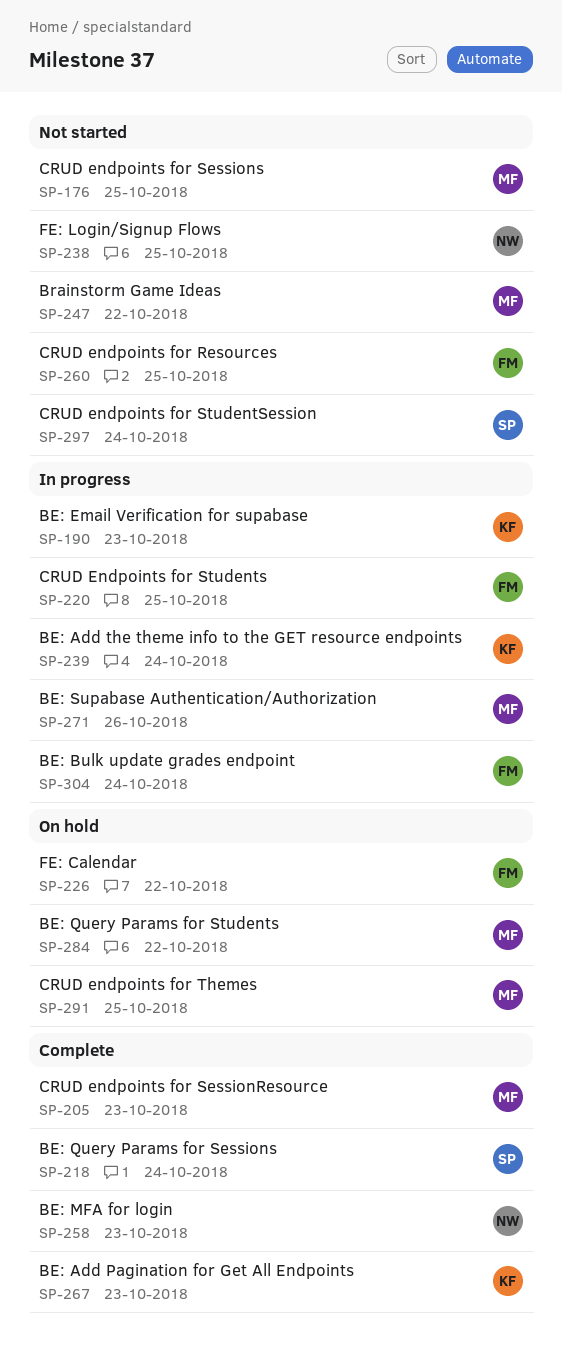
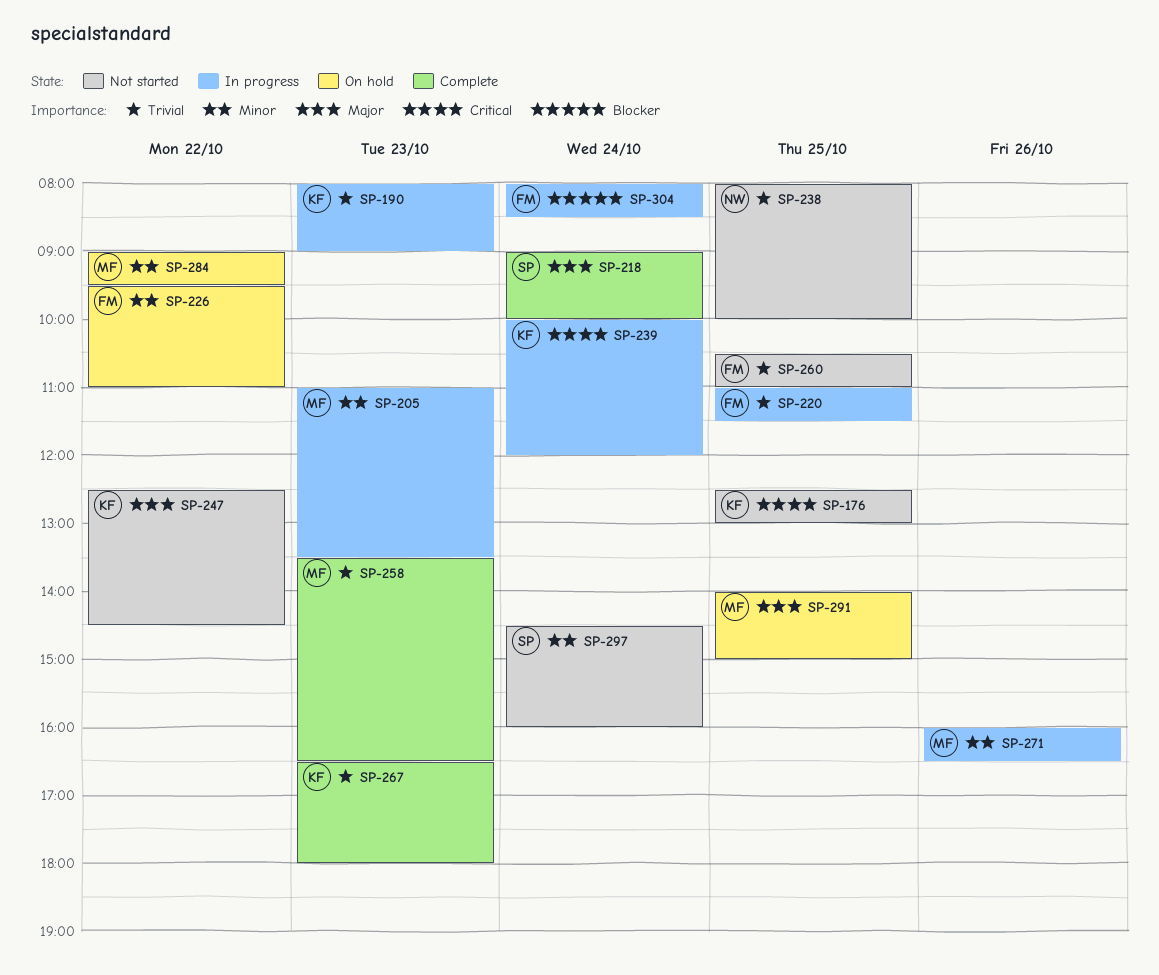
SP-176, owner: MF -> KF
SP-205, status: Complete -> In progress
SP-247, owner: MF -> KF
SP-258, owner: NW -> MF

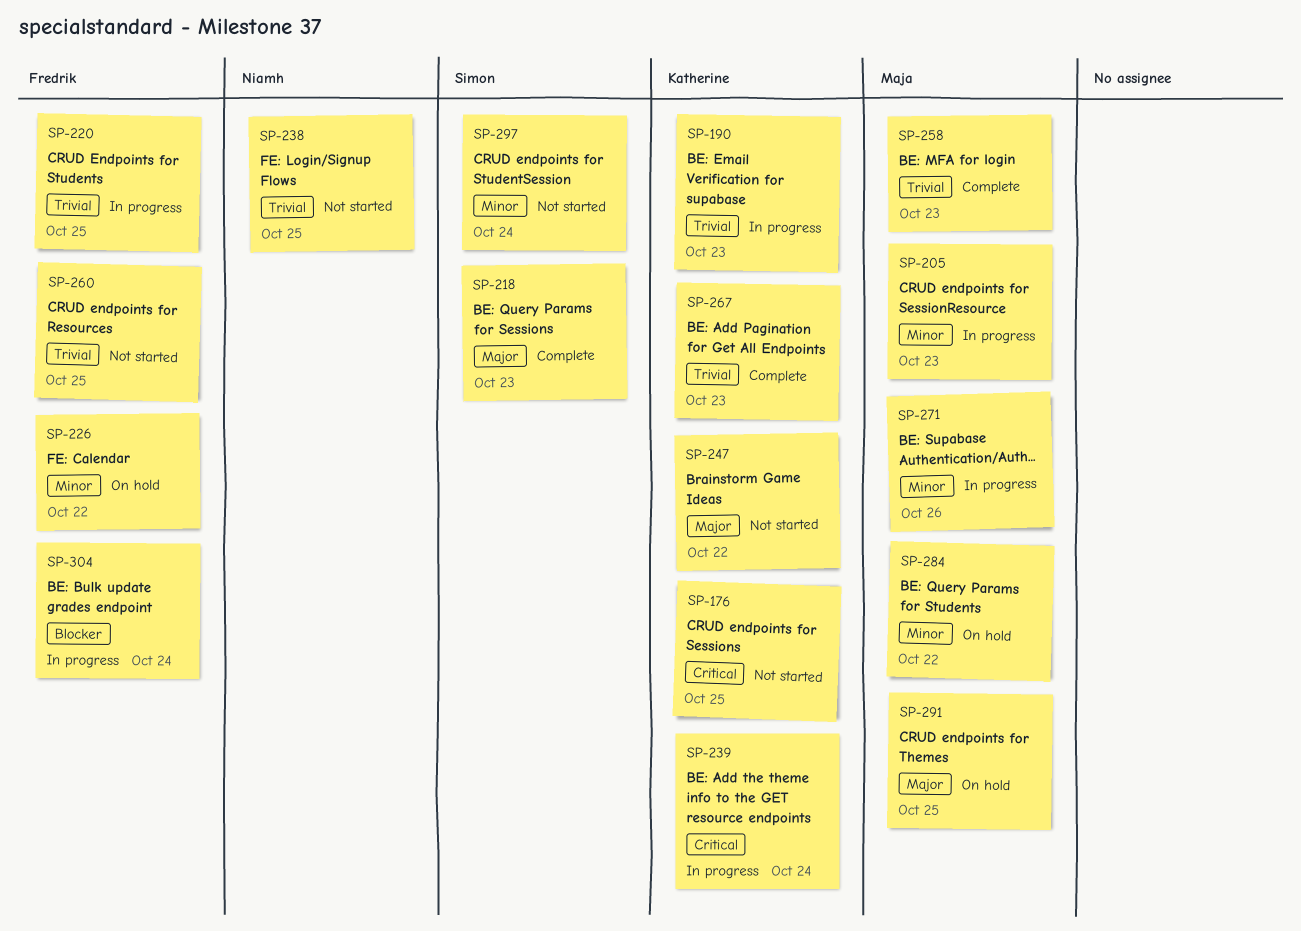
SP-218, day: Oct 24 -> Oct 23

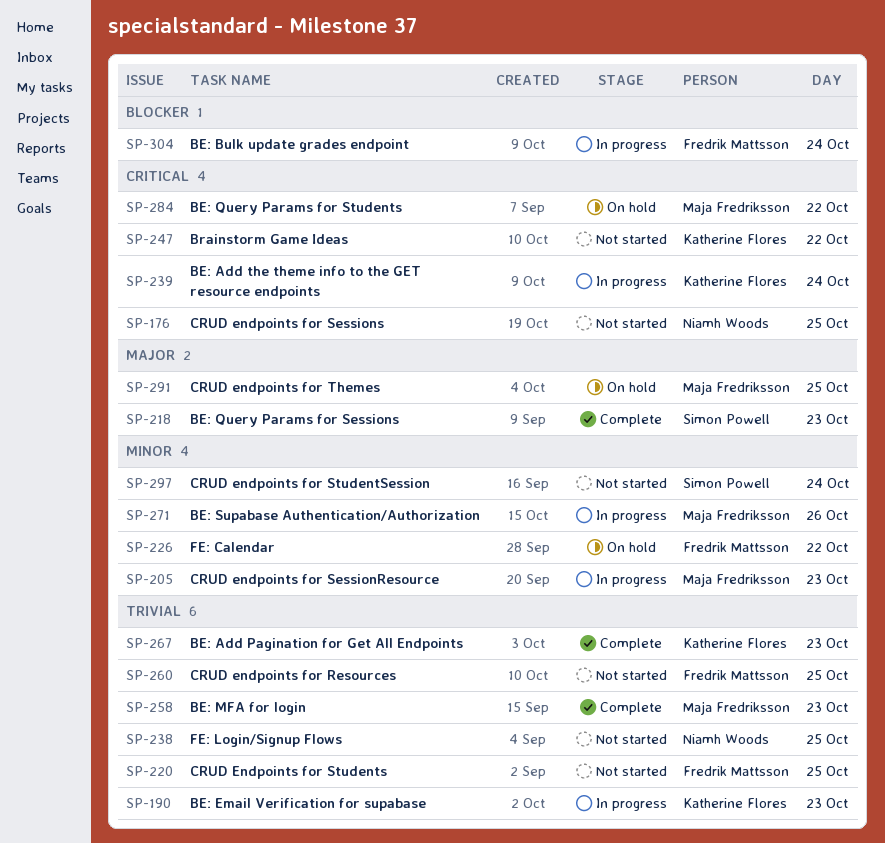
SP-176, owner: Katherine Flores -> Niamh Woods
SP-220, status: In progress -> Not started
SP-247, priority: Major -> Critical
SP-284, priority: Minor -> Critical

